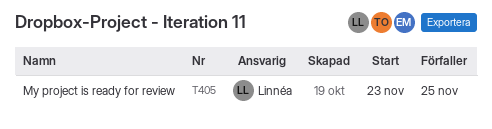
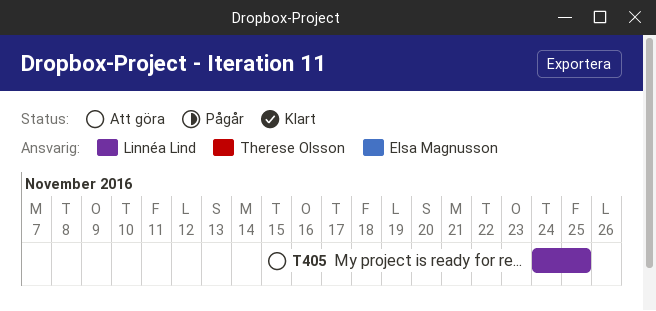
T405, start: Nov 23 -> Nov 24

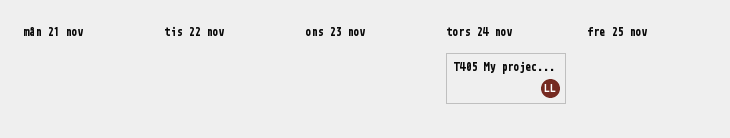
T405, due: Nov 25 -> Nov 24

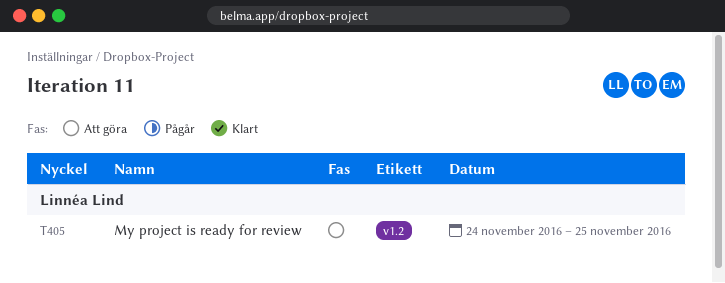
T405, due: Nov 24 -> Nov 25

